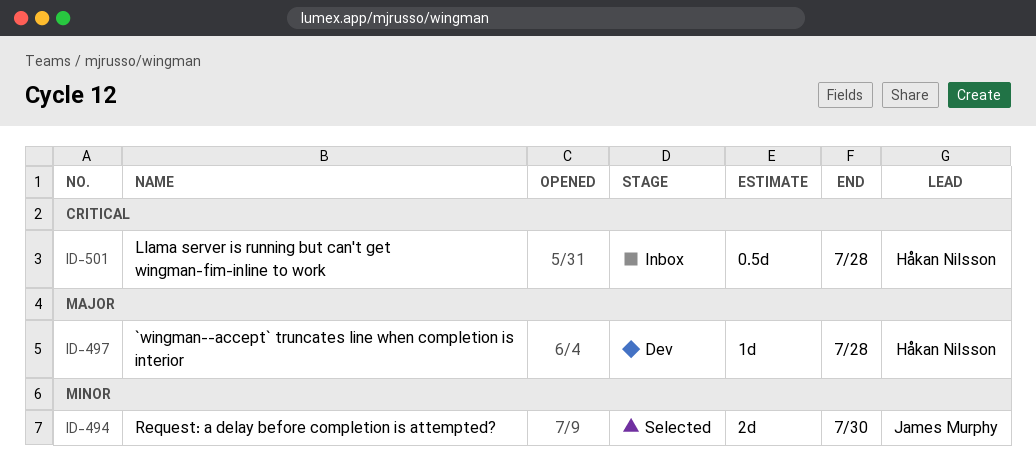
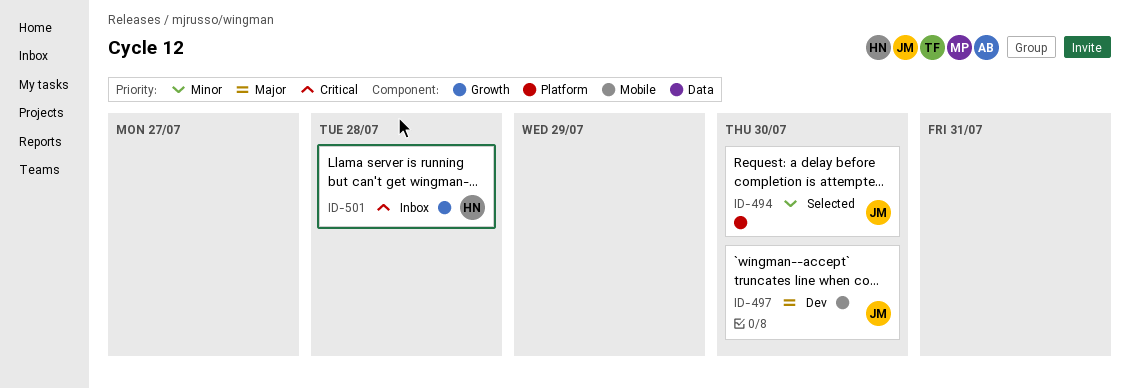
ID-497, owner: Håkan Nilsson -> James Murphy
ID-497, due: Jul 28 -> Jul 30

